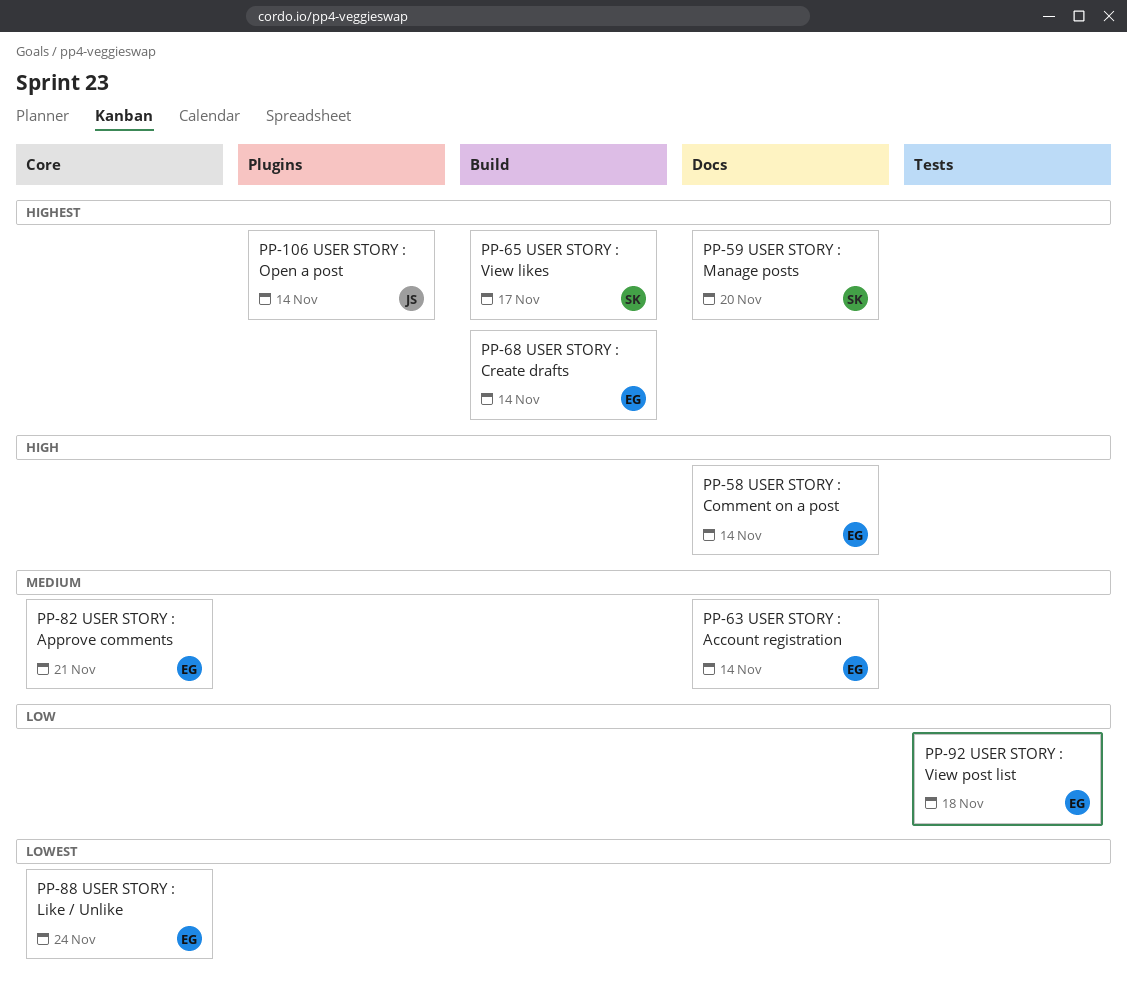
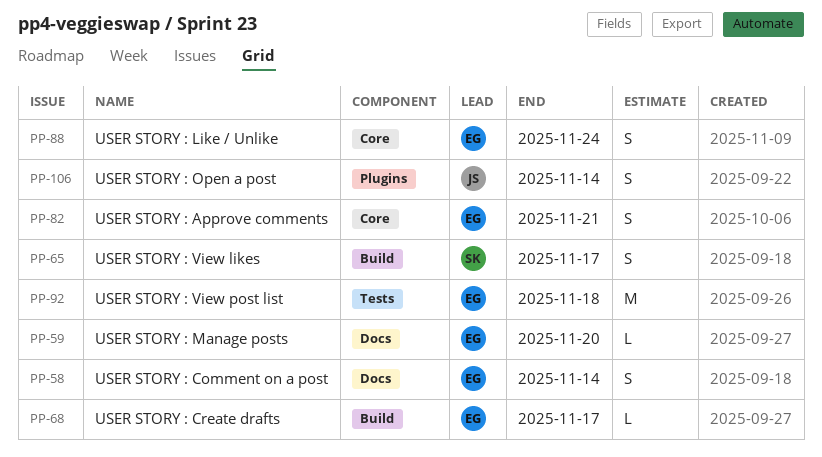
PP-59, owner: SK -> EG
PP-63: present -> none
PP-68, due: Nov 14 -> Nov 17

